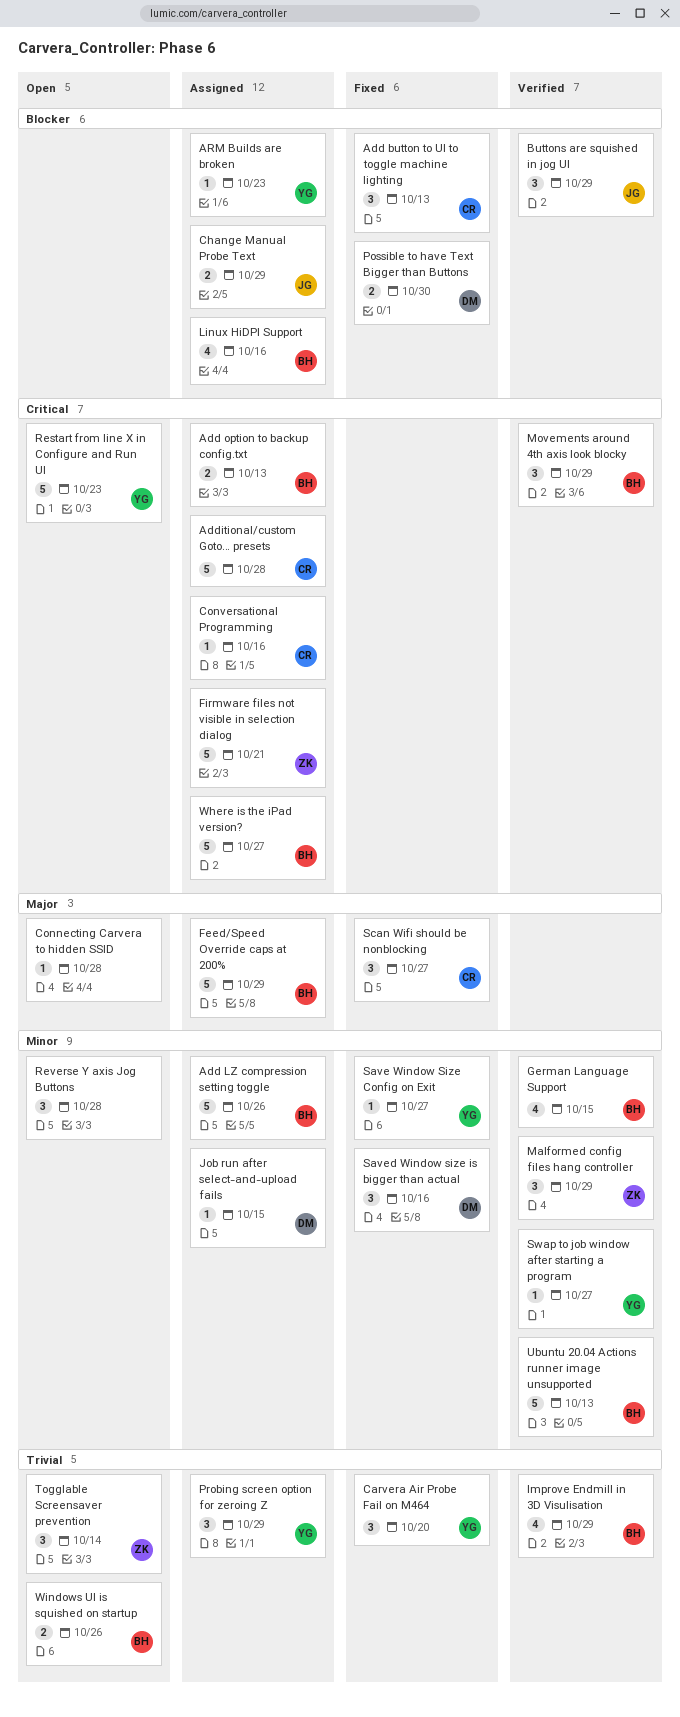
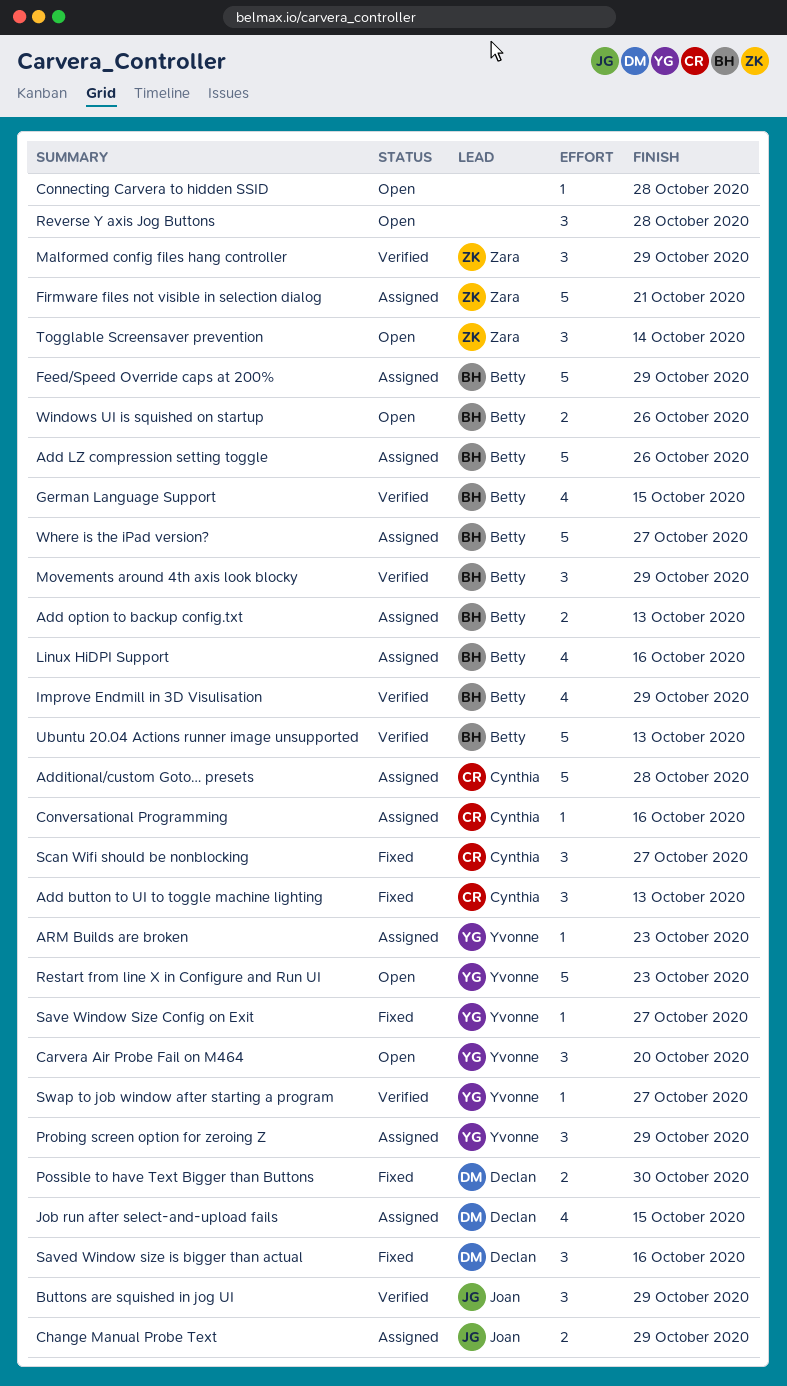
Carvera Air Probe Fail on M464, status: Fixed -> Open
Job run after select-and-upload fails, estimate: 1 -> 4

